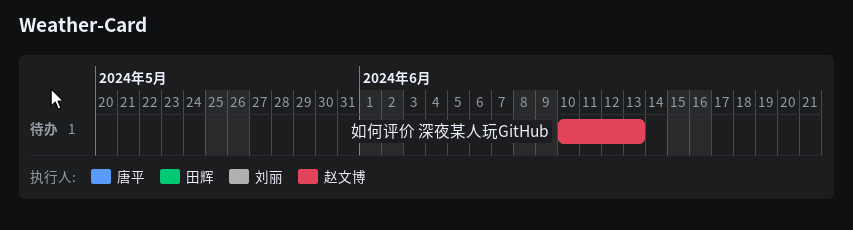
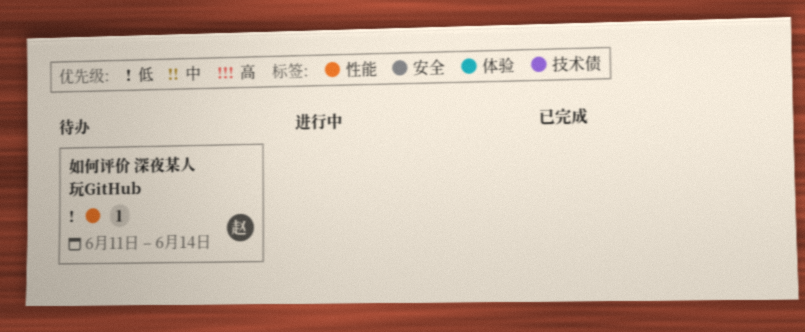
如何评价 深夜某人玩GitHub, start: Jun 10 -> Jun 11
如何评价 深夜某人玩GitHub, due: Jun 13 -> Jun 14

